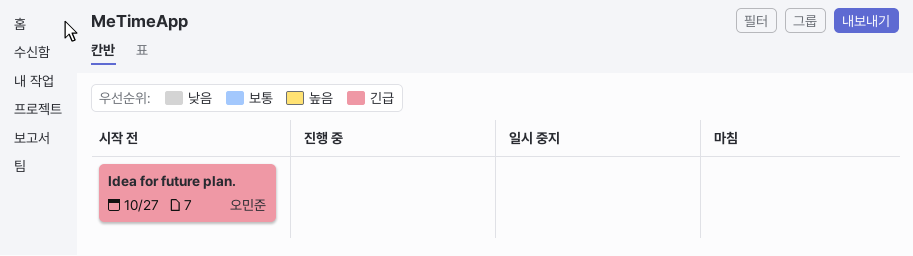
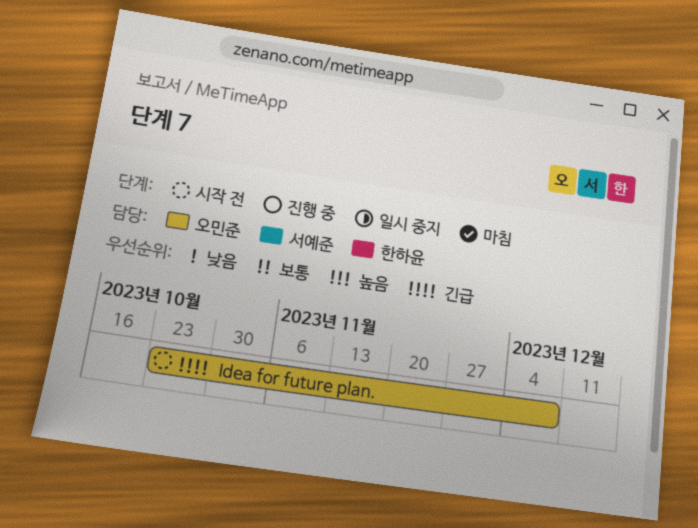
Idea for future plan., due: Oct 27 -> Dec 8

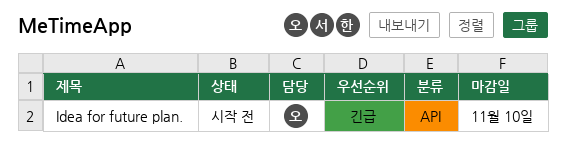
Idea for future plan., due: Dec 8 -> Nov 10

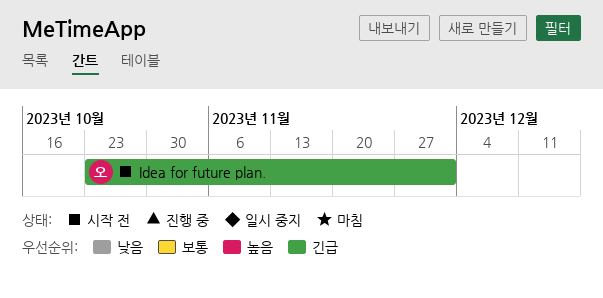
Idea for future plan., due: Nov 10 -> Dec 1

